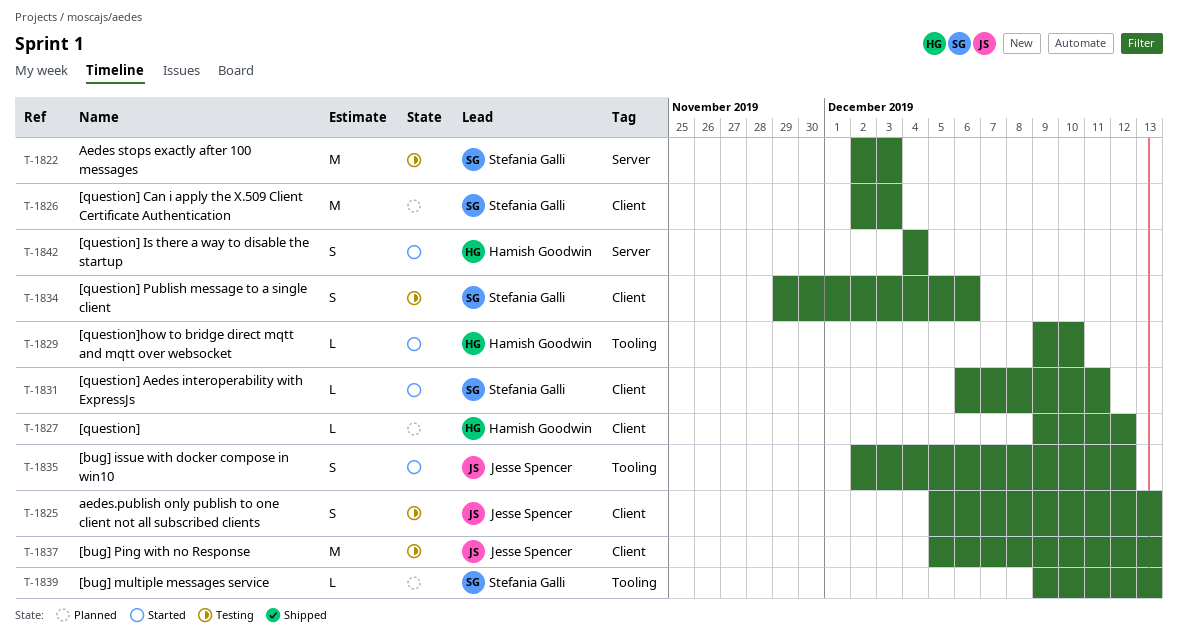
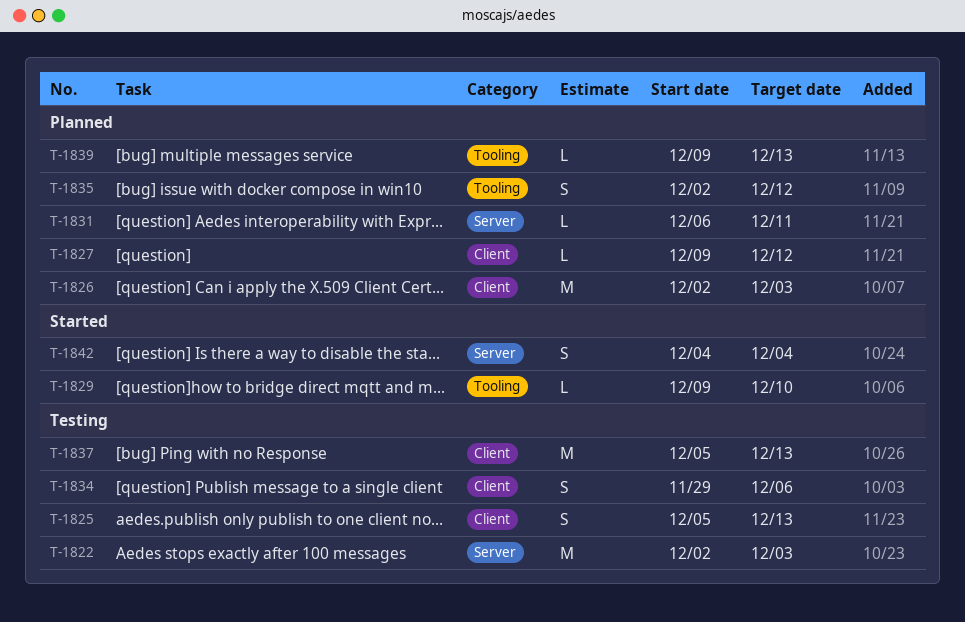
T-1831, status: Started -> Planned
T-1831, label: Client -> Server
T-1835, status: Started -> Planned

